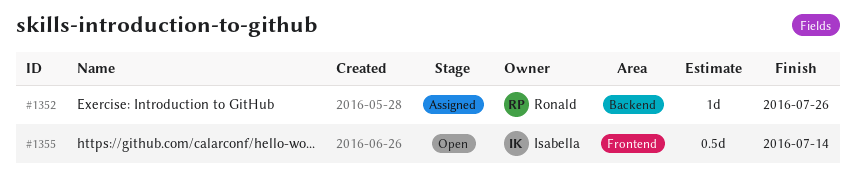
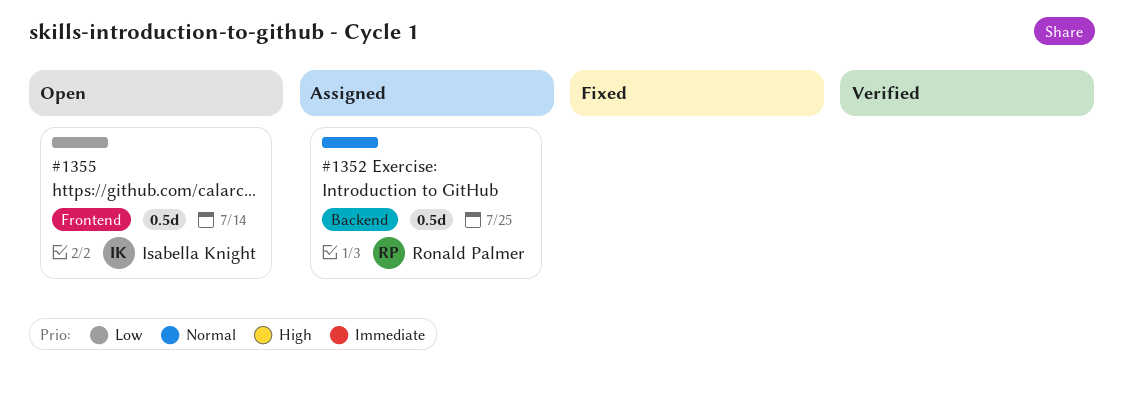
#1352, estimate: 1d -> 0.5d
#1352, due: Jul 26 -> Jul 25

